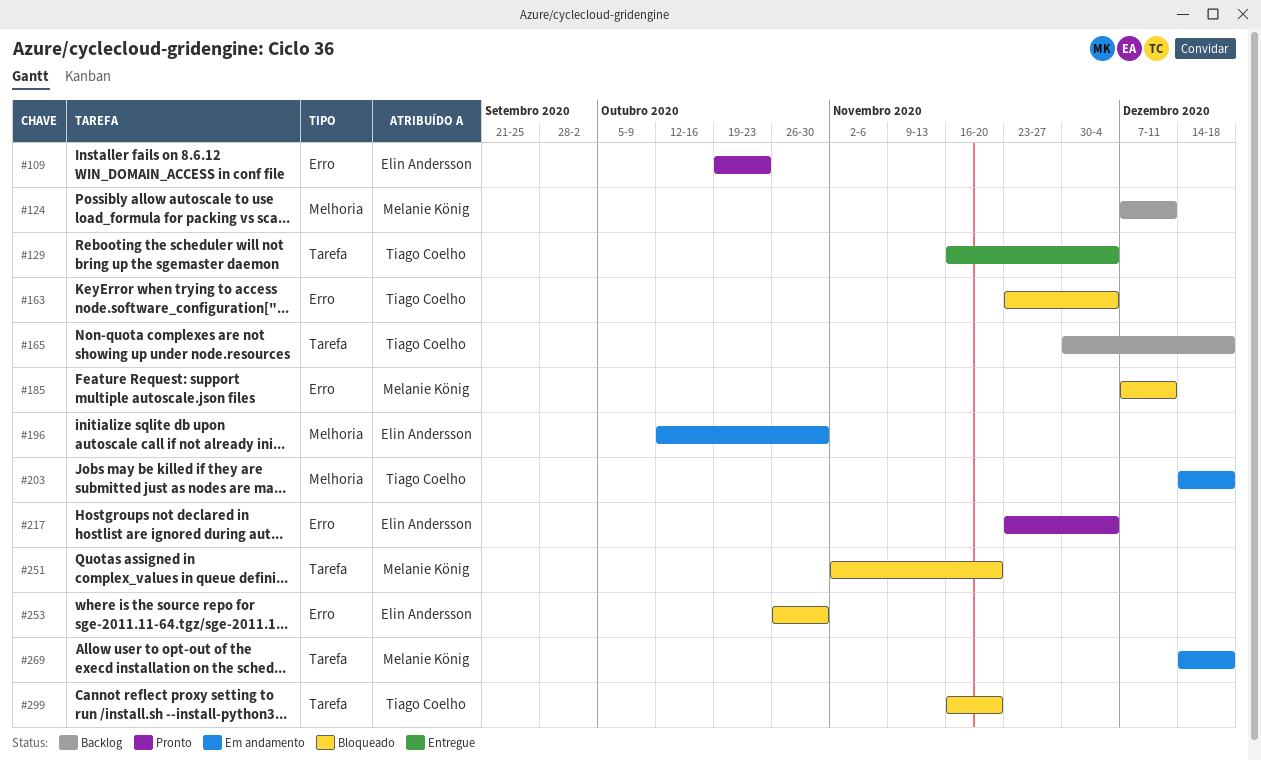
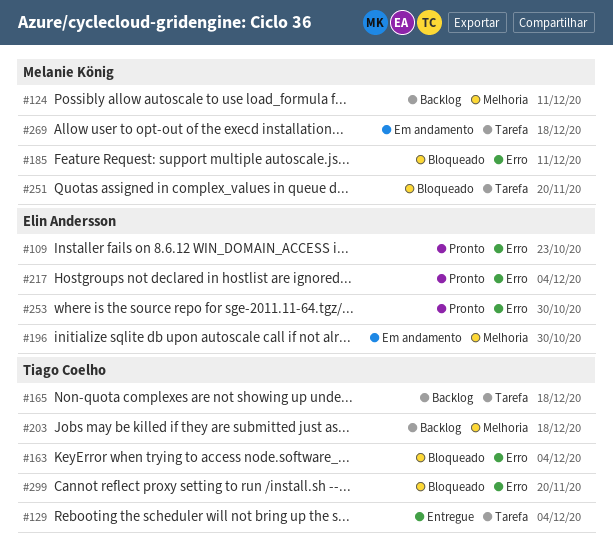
#203, status: Em andamento -> Backlog
#253, status: Bloqueado -> Pronto
#299, label: Tarefa -> Erro

